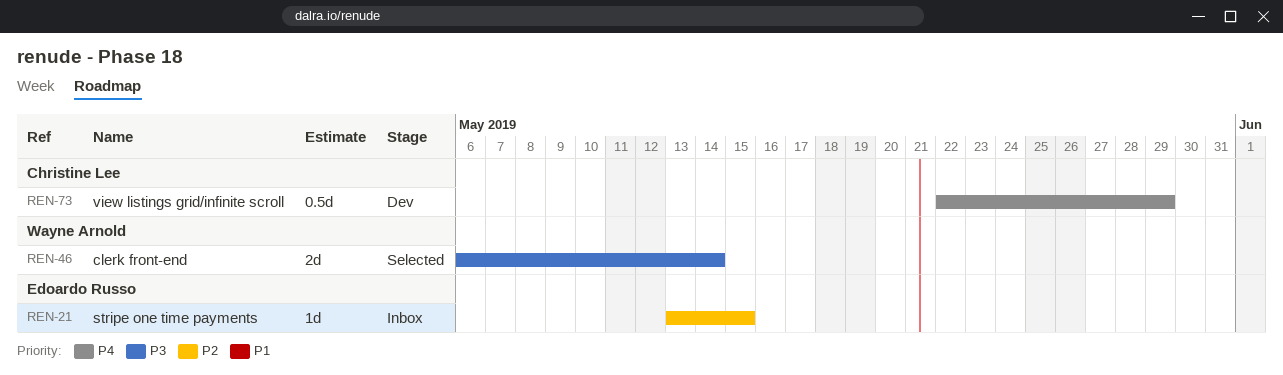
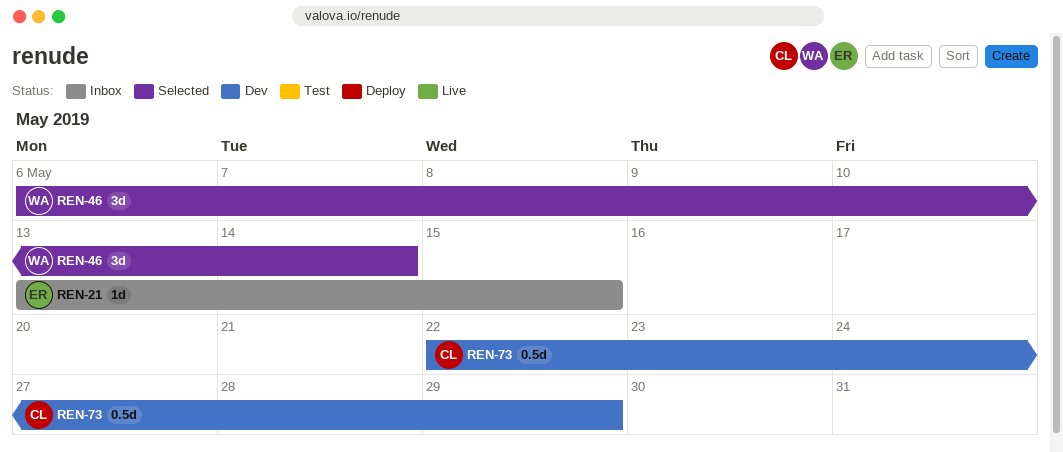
REN-46, estimate: 2d -> 3d

